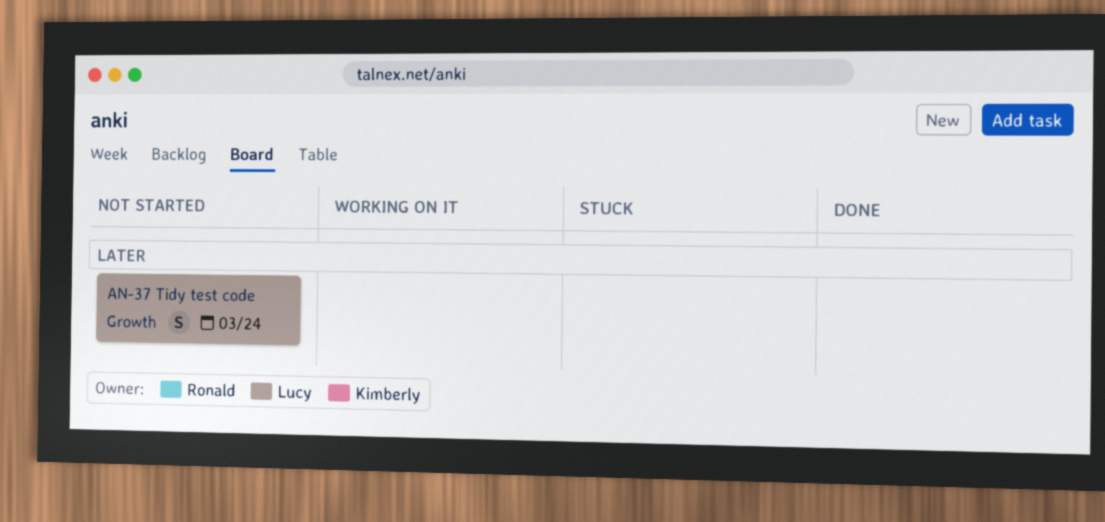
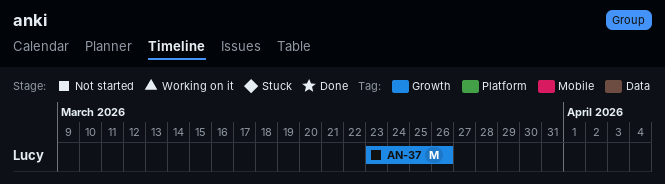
AN-37, estimate: S -> M
AN-37, due: Mar 24 -> Mar 26

